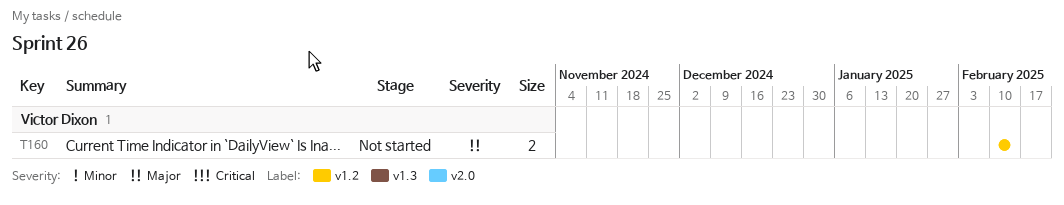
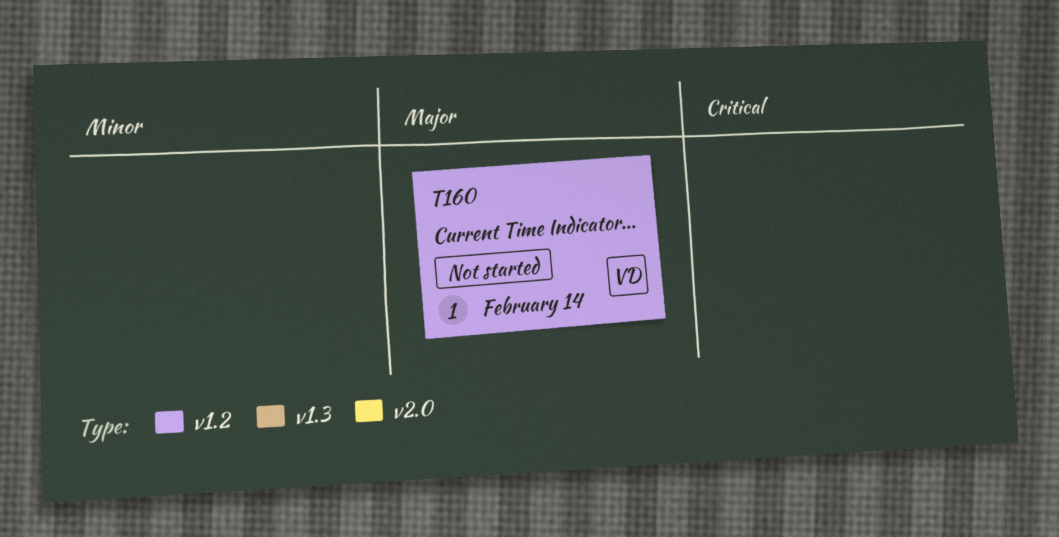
T160, estimate: 2 -> 1

